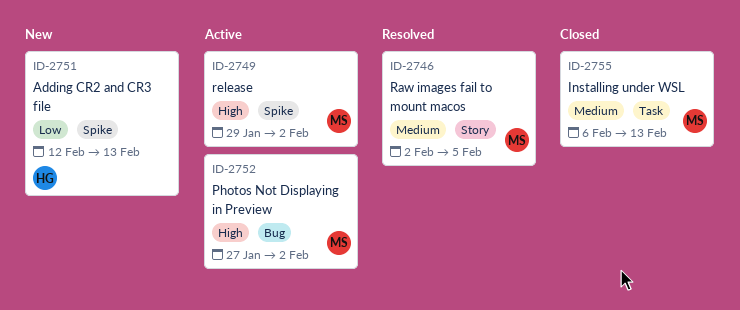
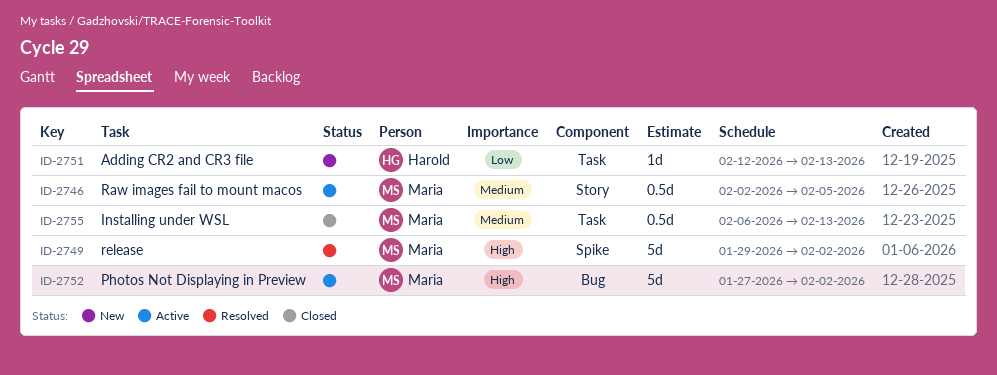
ID-2746, status: Resolved -> Active
ID-2749, status: Active -> Resolved
ID-2751, label: Spike -> Task

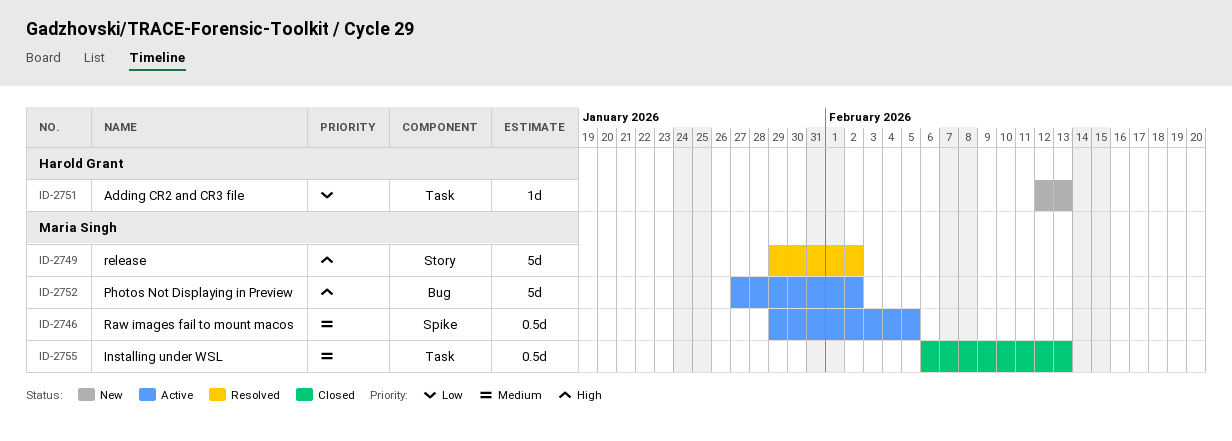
ID-2746, label: Story -> Spike
ID-2746, start: Feb 2 -> Jan 29
ID-2749, label: Spike -> Story

